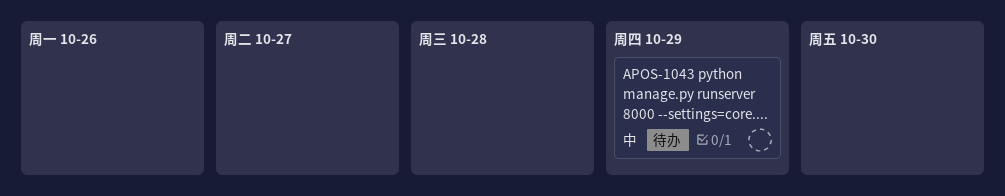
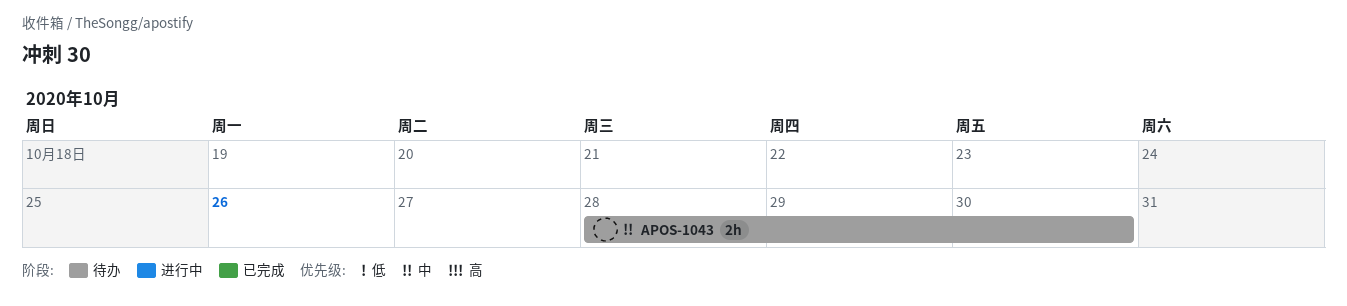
APOS-1043, due: Oct 29 -> Oct 30

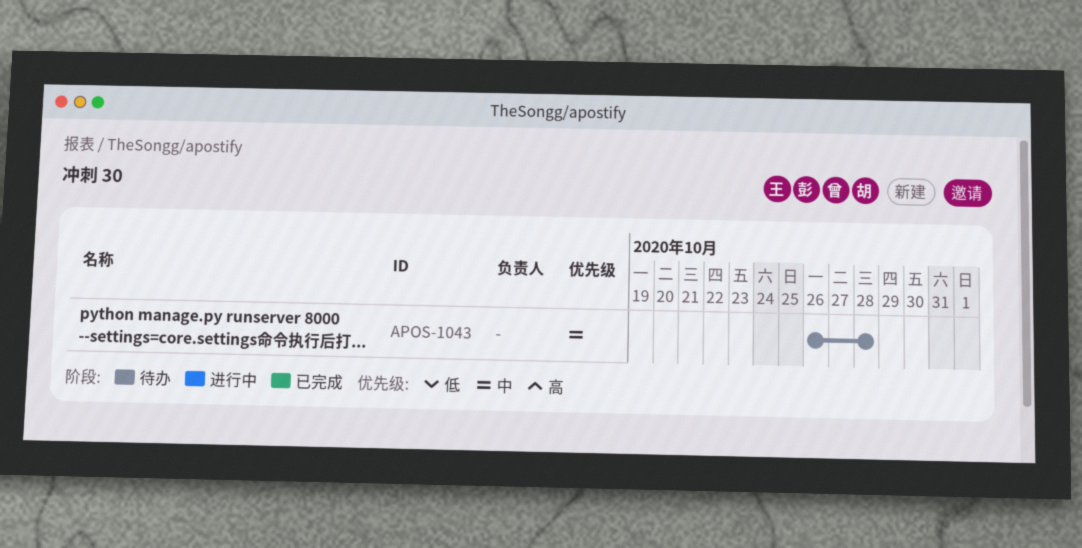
APOS-1043, start: Oct 28 -> Oct 26
APOS-1043, due: Oct 30 -> Oct 28

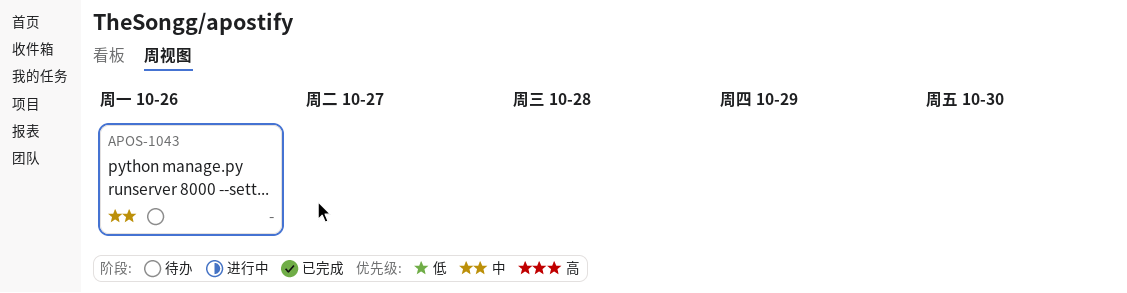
APOS-1043, due: Oct 28 -> Oct 26

